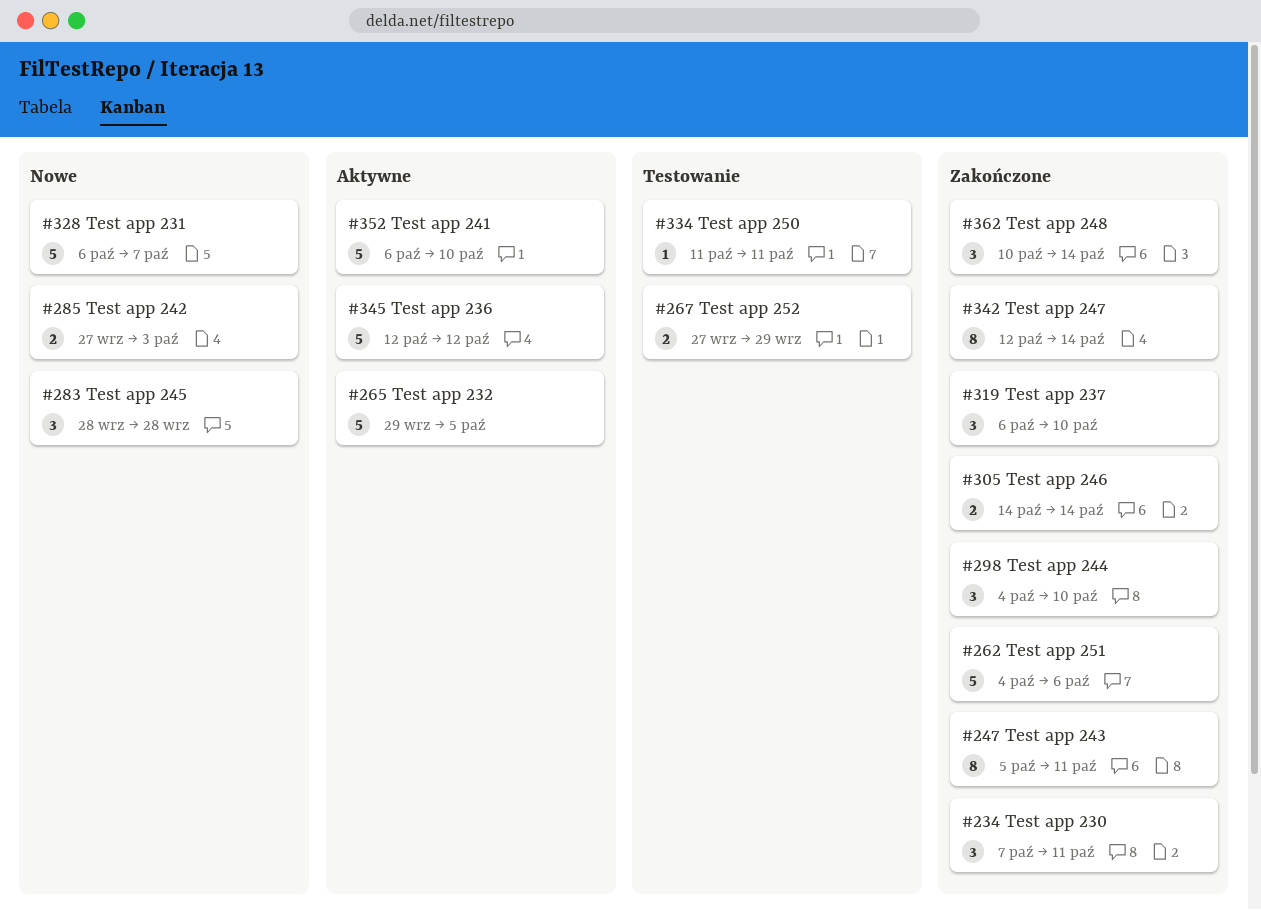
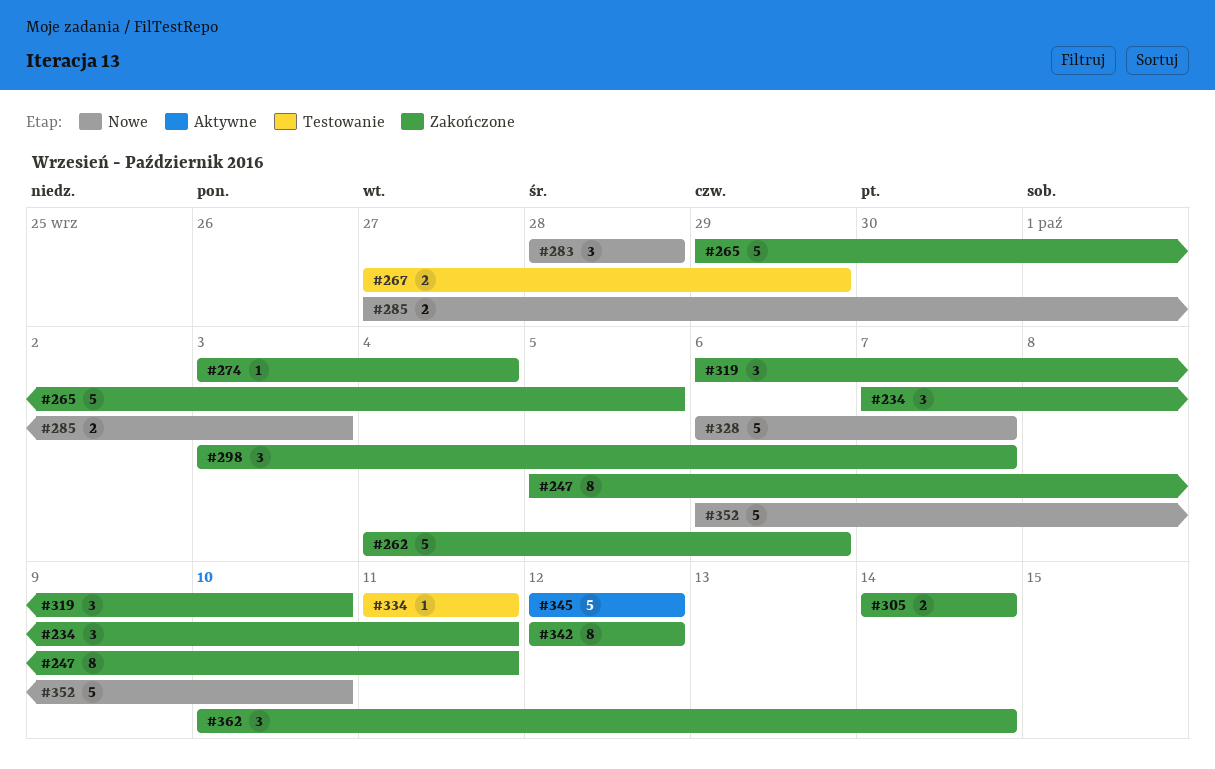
#265, status: Aktywne -> Zakończone
#274: none -> present
#298, start: Oct 4 -> Oct 3
#298, due: Oct 10 -> Oct 7
#342, due: Oct 14 -> Oct 12
#352, status: Aktywne -> Nowe

